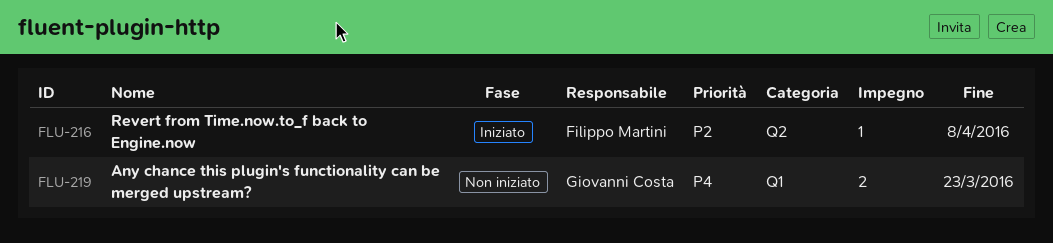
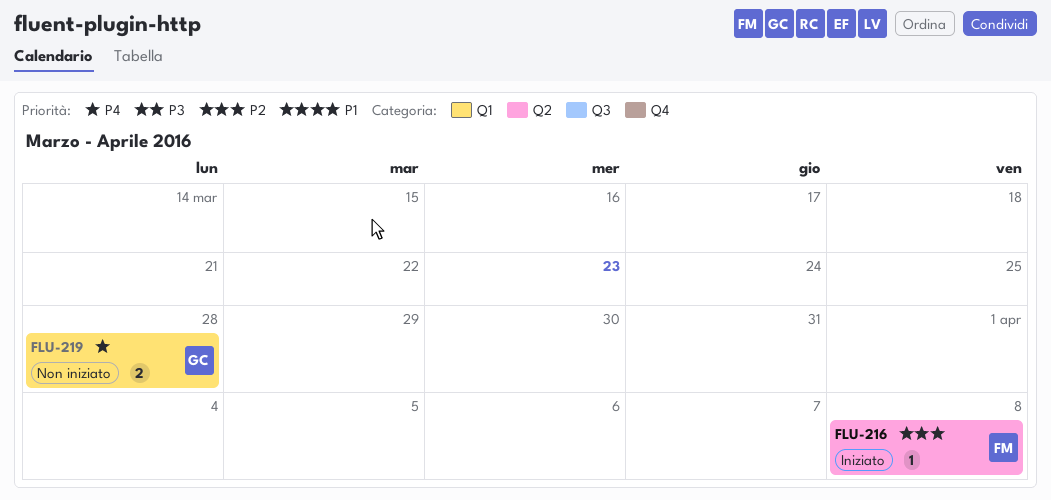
FLU-219, due: Mar 23 -> Mar 28

